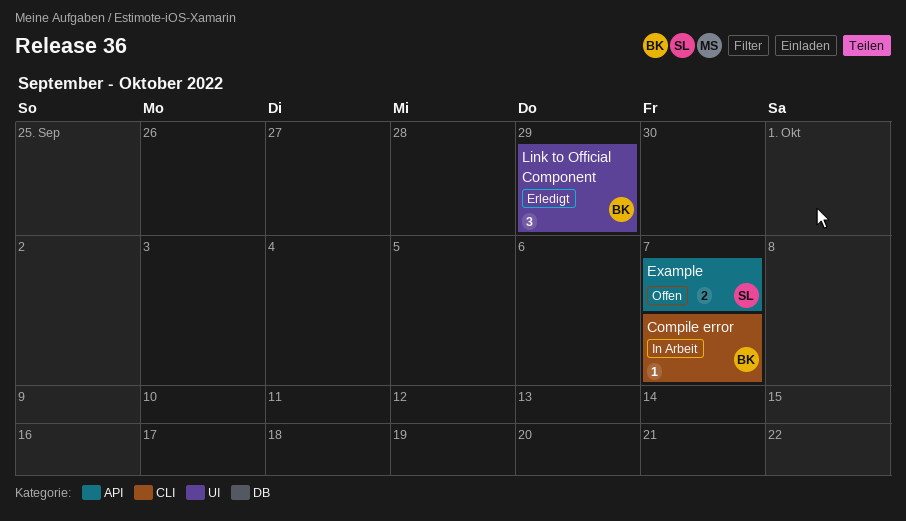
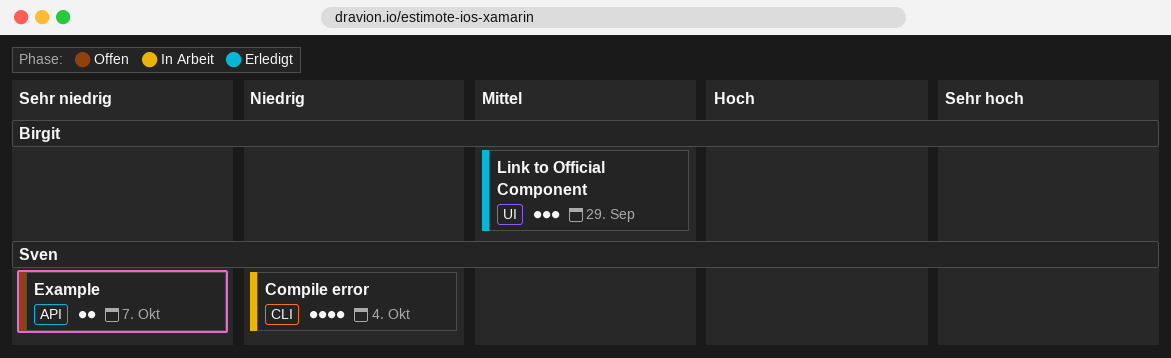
Compile error, owner: Birgit -> Sven
Compile error, estimate: 1 -> 4
Compile error, due: Oct 7 -> Oct 4

